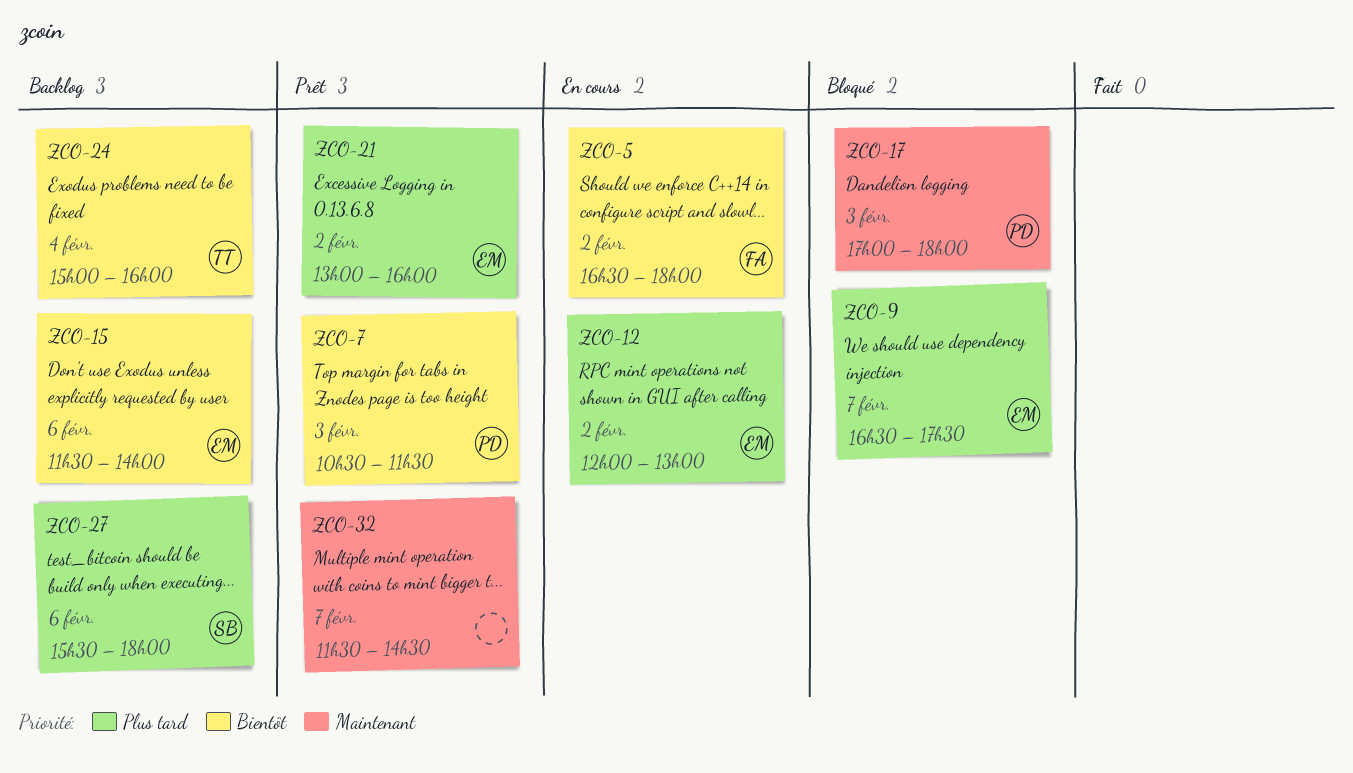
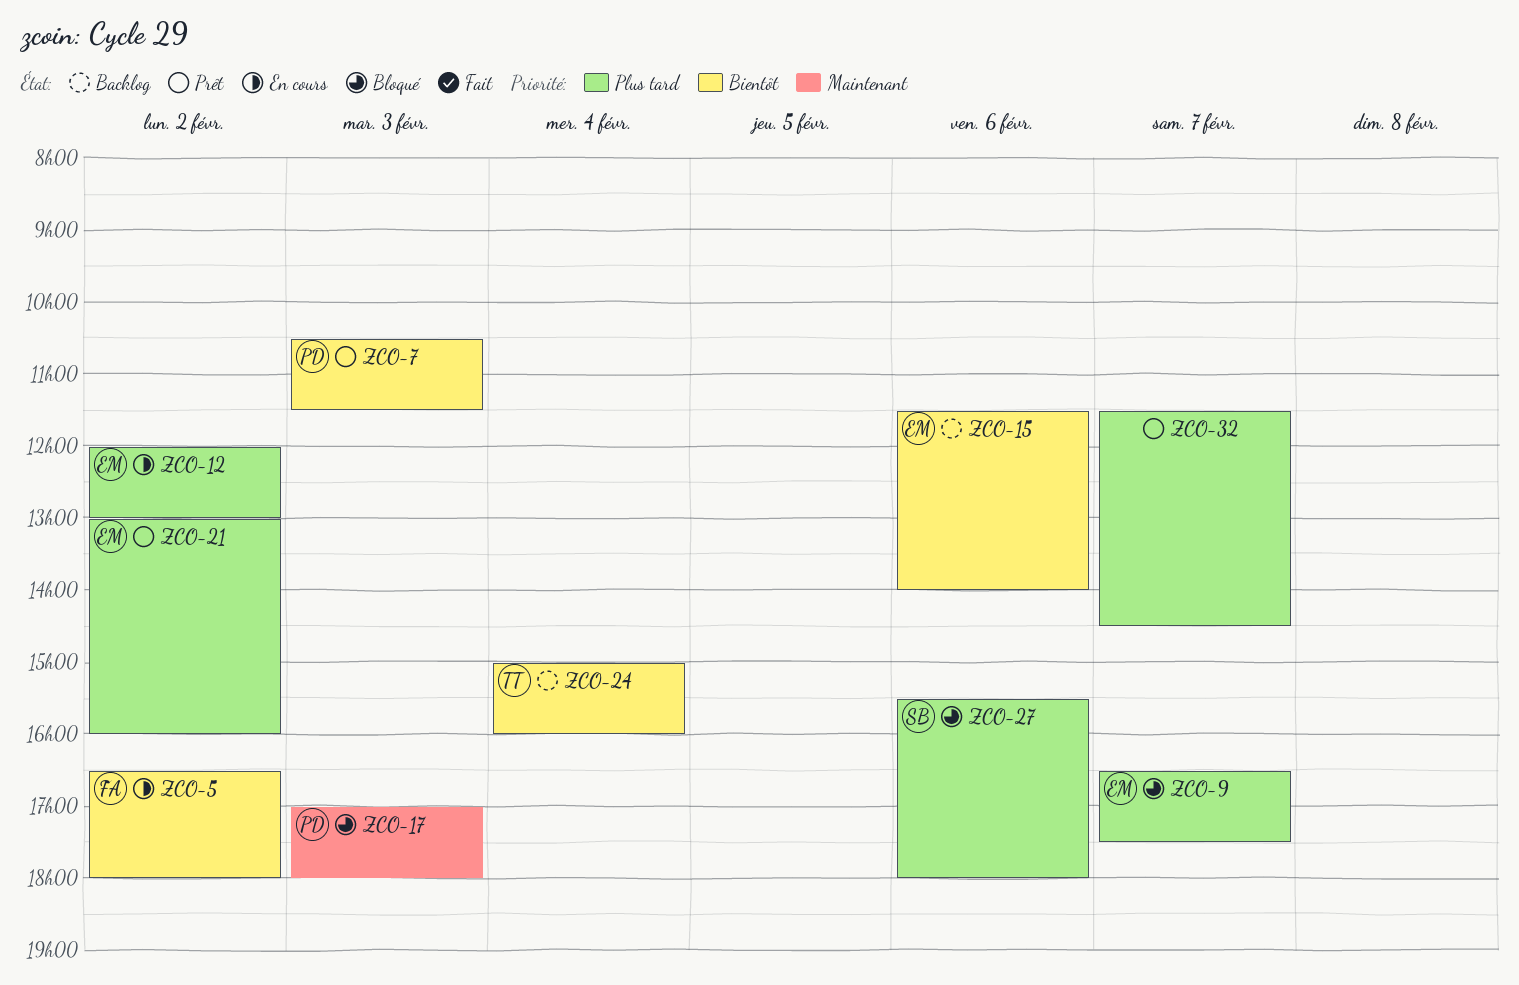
ZCO-27, status: Backlog -> Bloqué
ZCO-32, priority: Maintenant -> Plus tard

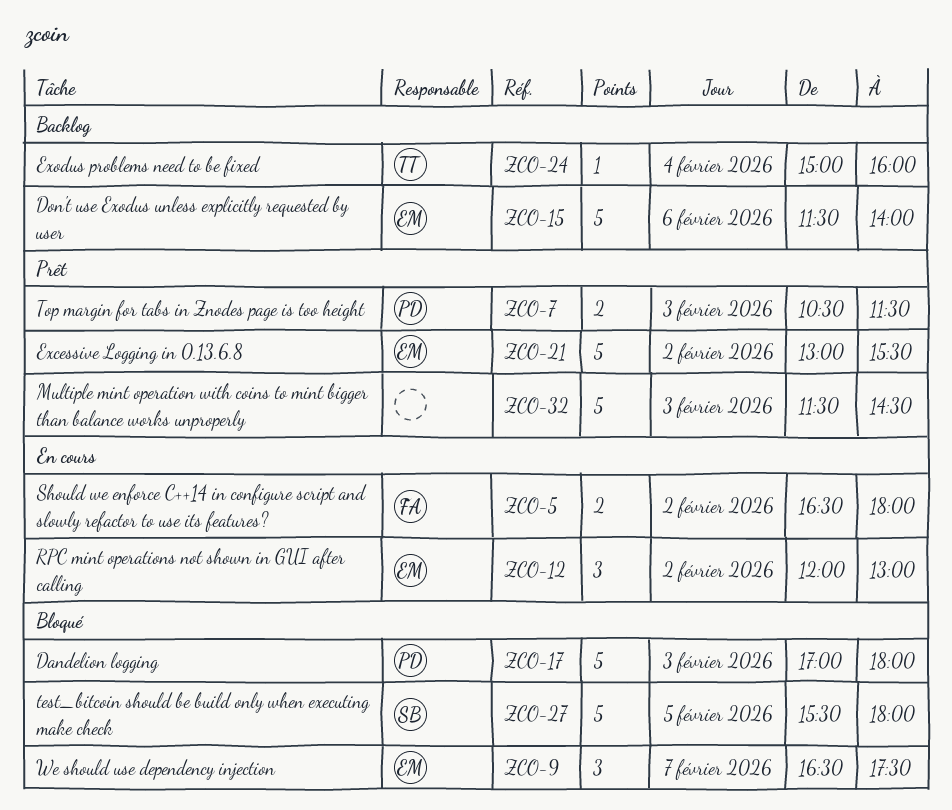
ZCO-21, ends: 16:00 -> 15:30
ZCO-27, day: Feb 6 -> Feb 5
ZCO-32, day: Feb 7 -> Feb 3

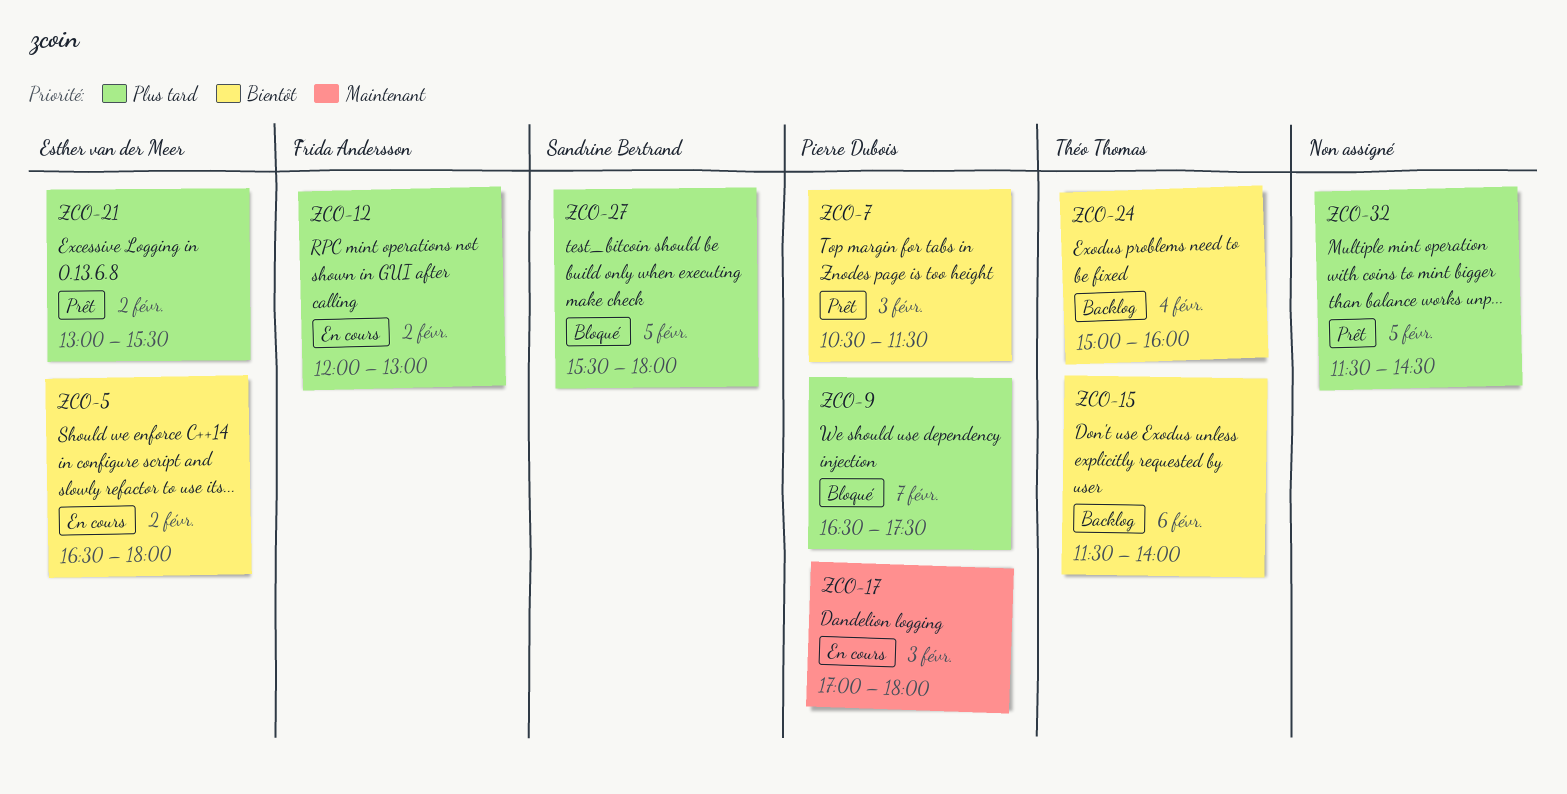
ZCO-5, owner: Frida Andersson -> Esther van der Meer
ZCO-9, owner: Esther van der Meer -> Pierre Dubois
ZCO-12, owner: Esther van der Meer -> Frida Andersson
ZCO-15, owner: Esther van der Meer -> Théo Thomas
ZCO-17, status: Bloqué -> En cours
ZCO-32, day: Feb 3 -> Feb 5

